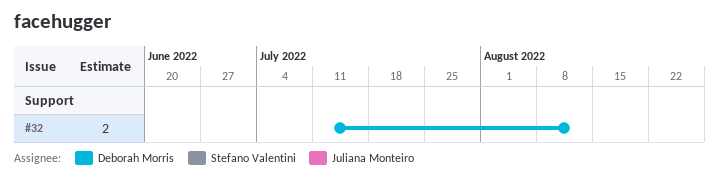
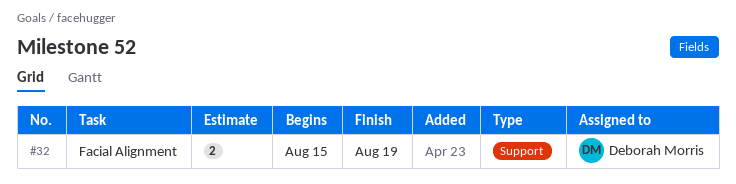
#32, start: Jul 11 -> Aug 15
#32, due: Aug 12 -> Aug 19

